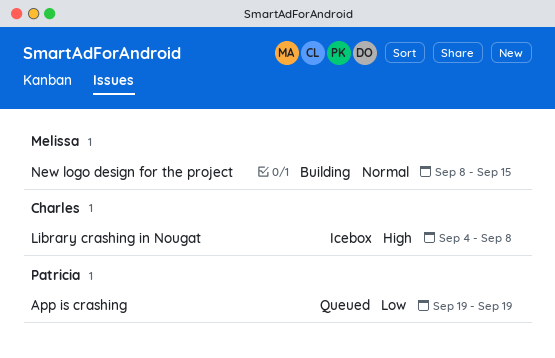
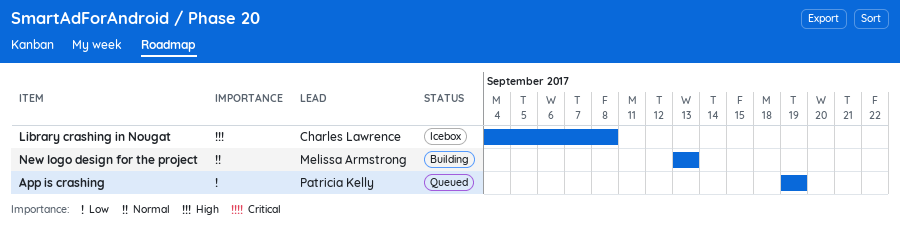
New logo design for the project, start: Sep 8 -> Sep 13
New logo design for the project, due: Sep 15 -> Sep 13

